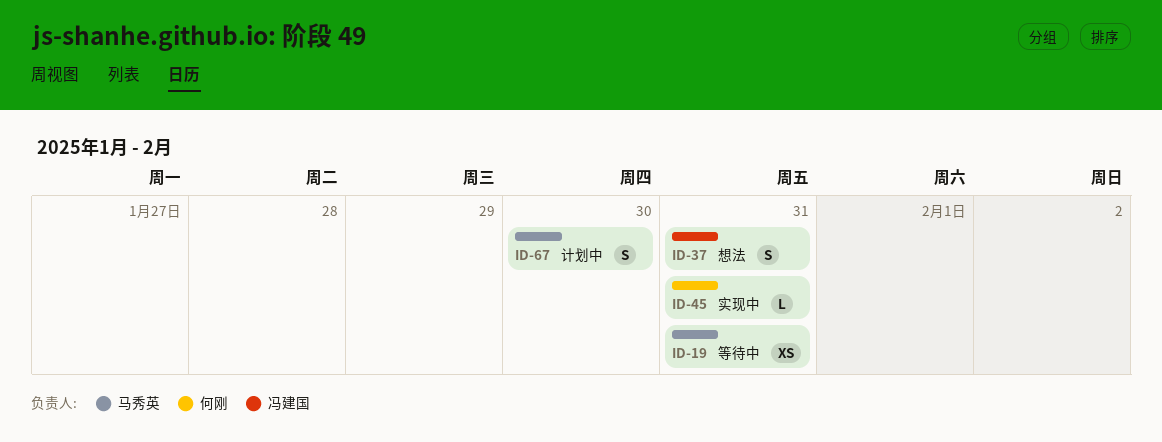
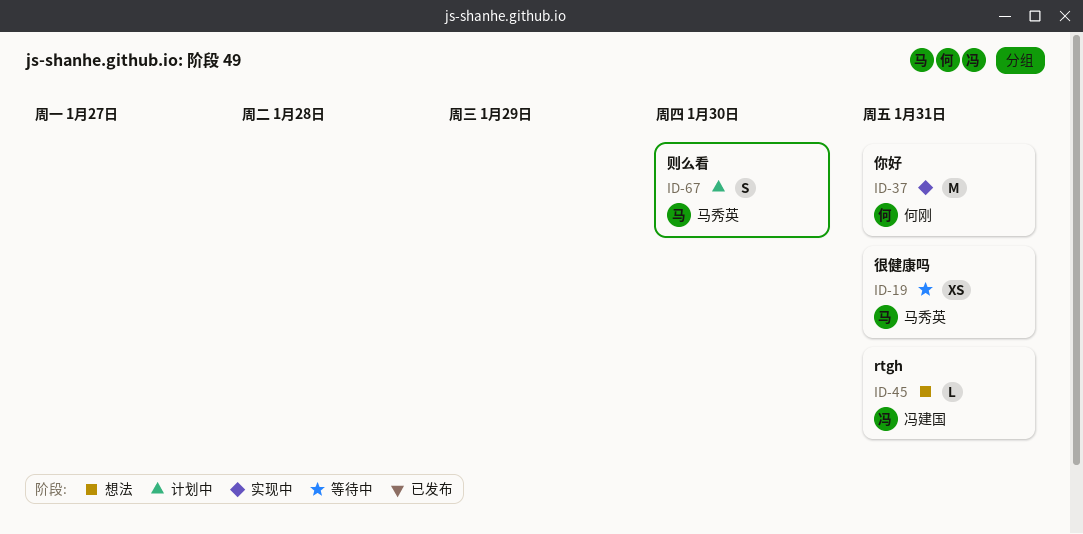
ID-37, status: 想法 -> 实现中
ID-37, owner: 冯建国 -> 何刚
ID-37, estimate: S -> M
ID-45, status: 实现中 -> 想法
ID-45, owner: 何刚 -> 冯建国

